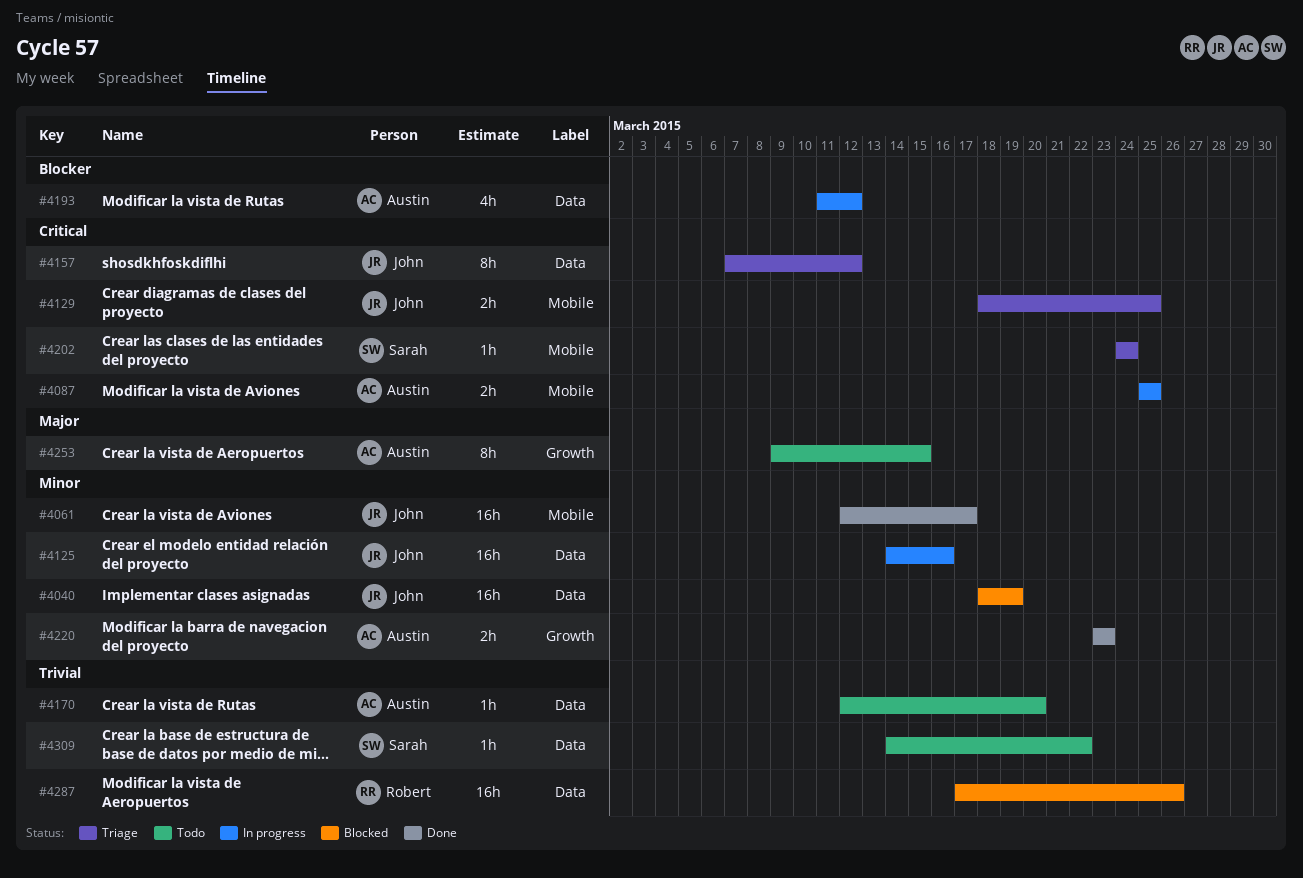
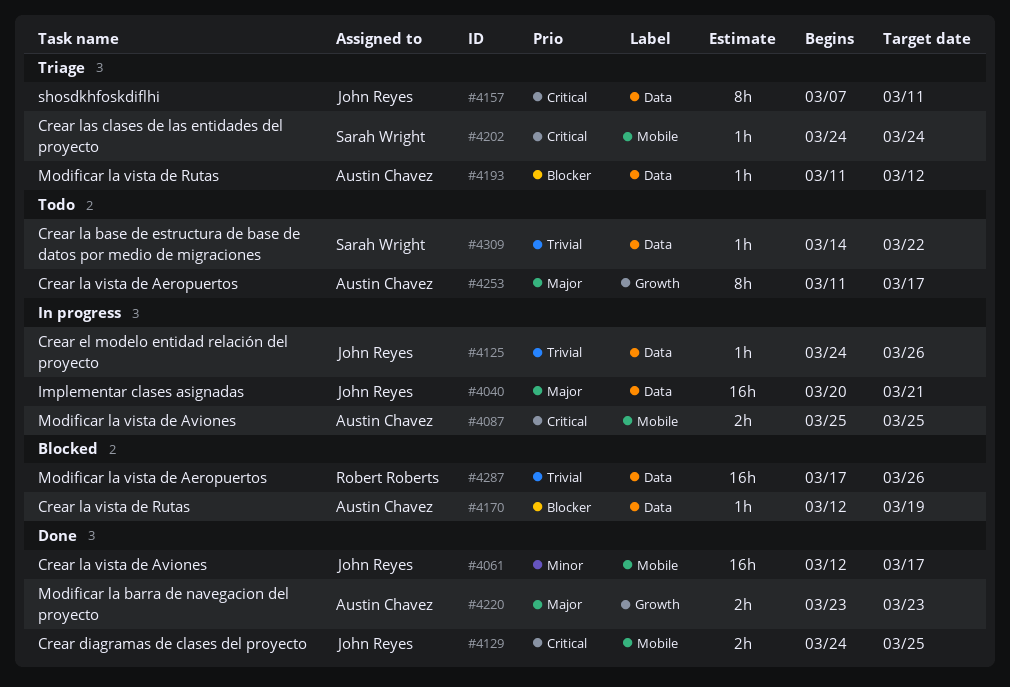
#4040, status: Blocked -> In progress
#4040, priority: Minor -> Major
#4040, start: Mar 18 -> Mar 20
#4040, due: Mar 19 -> Mar 21
#4125, priority: Minor -> Trivial
#4125, estimate: 16h -> 1h
#4125, start: Mar 14 -> Mar 24
#4125, due: Mar 16 -> Mar 26
#4129, status: Triage -> Done
#4129, start: Mar 18 -> Mar 24
#4157, due: Mar 12 -> Mar 11
#4170, status: Todo -> Blocked
#4170, priority: Trivial -> Blocker
#4170, due: Mar 20 -> Mar 19
#4193, status: In progress -> Triage
#4193, estimate: 4h -> 1h
#4220, priority: Minor -> Major
#4253, start: Mar 9 -> Mar 11
#4253, due: Mar 15 -> Mar 17

